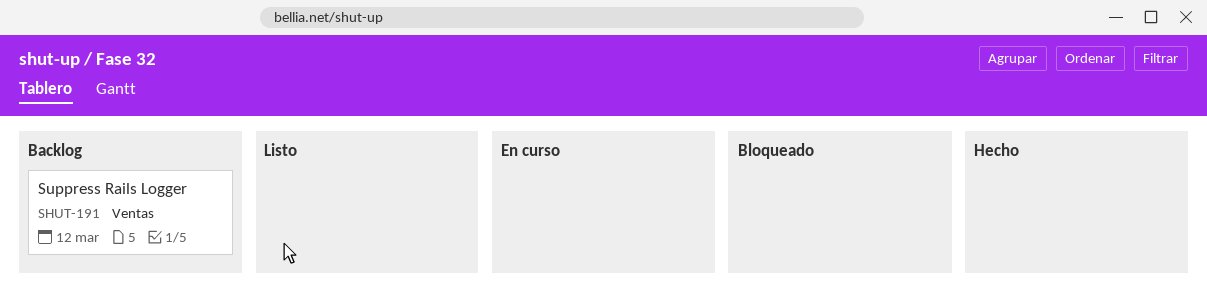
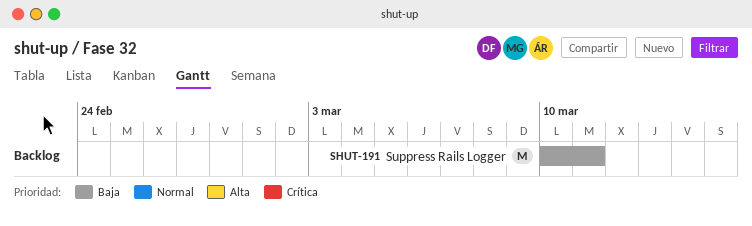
SHUT-191, due: Mar 12 -> Mar 11

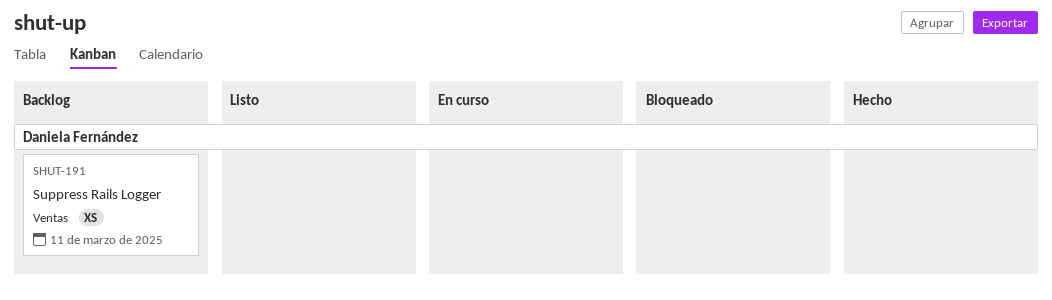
SHUT-191, estimate: M -> XS

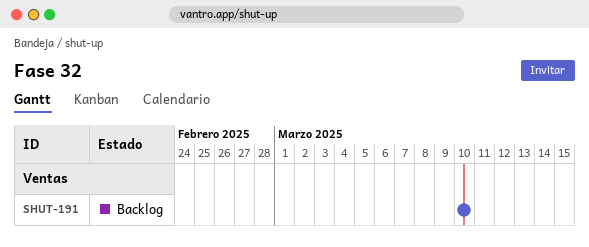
SHUT-191, due: Mar 11 -> Mar 10

